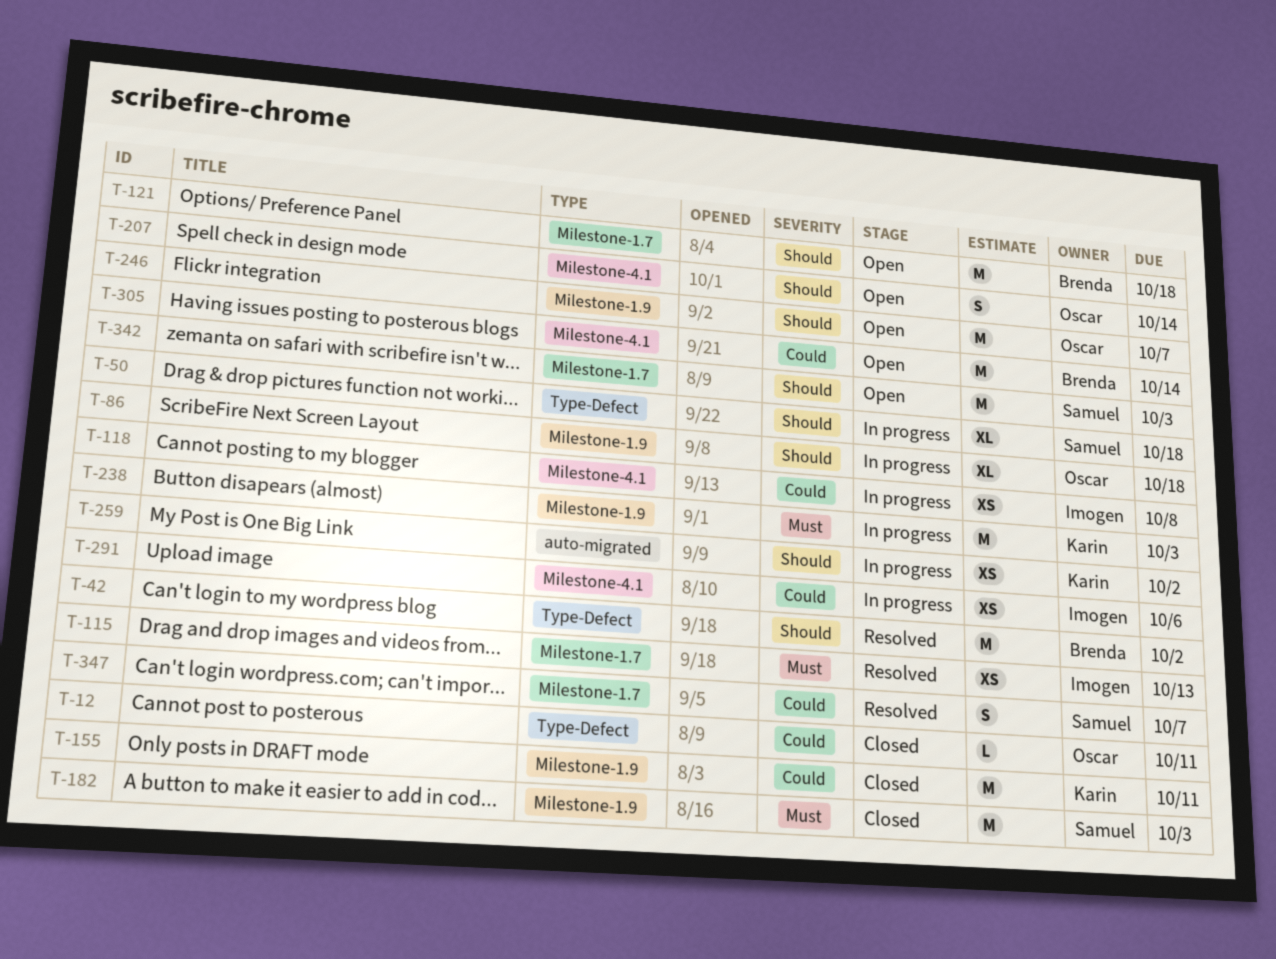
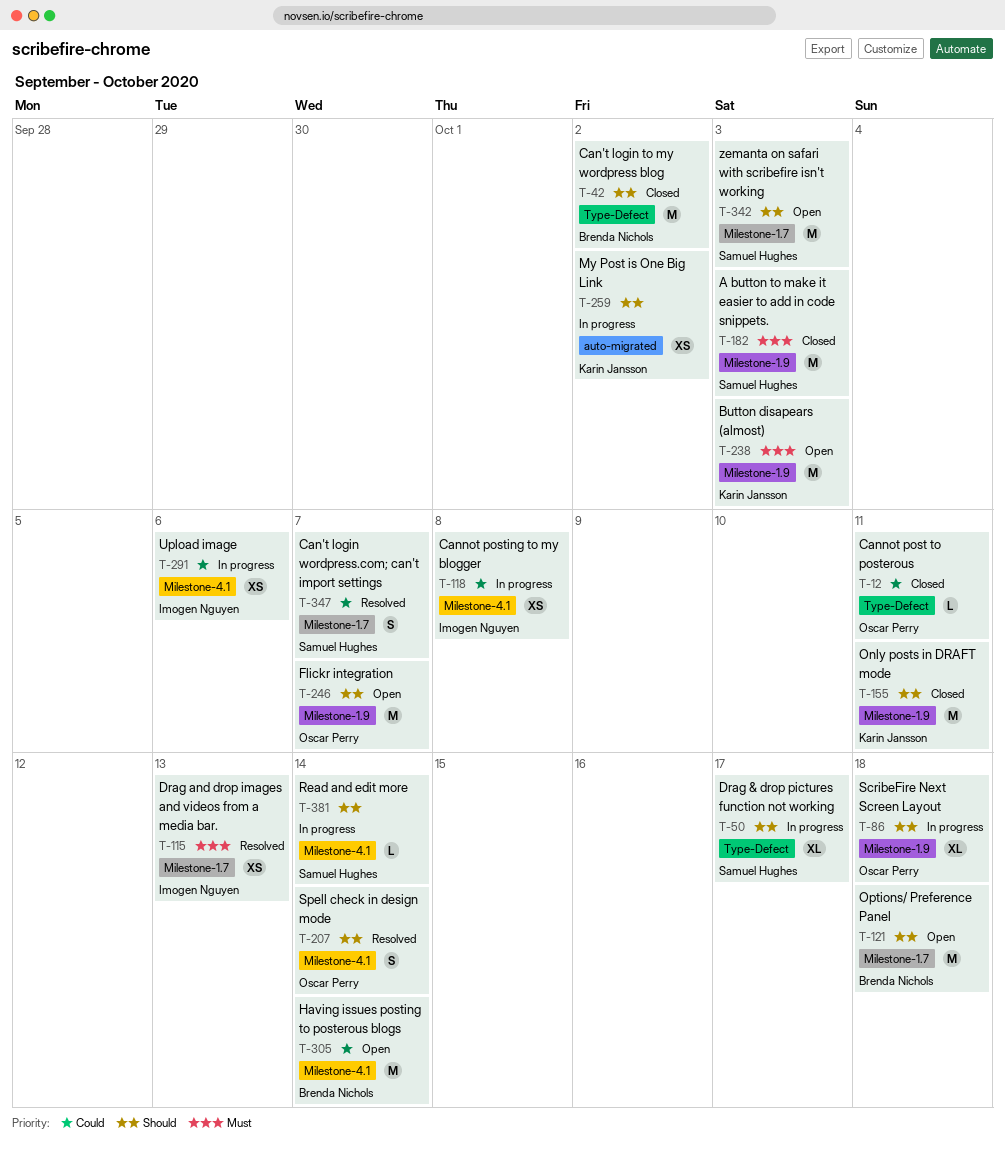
T-42, status: Resolved -> Closed
T-50, due: Oct 18 -> Oct 17
T-155, priority: Could -> Should
T-207, status: Open -> Resolved
T-238, status: In progress -> Open
T-381: none -> present

